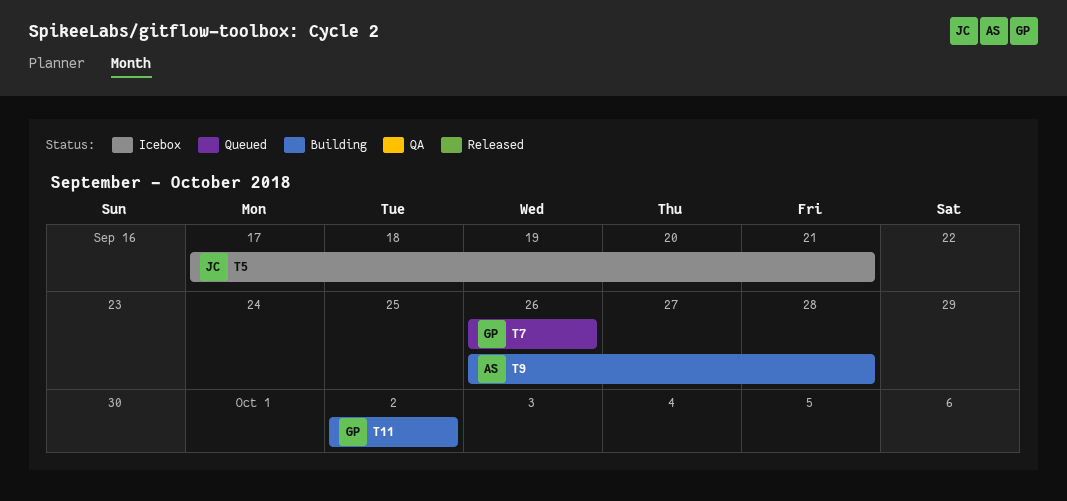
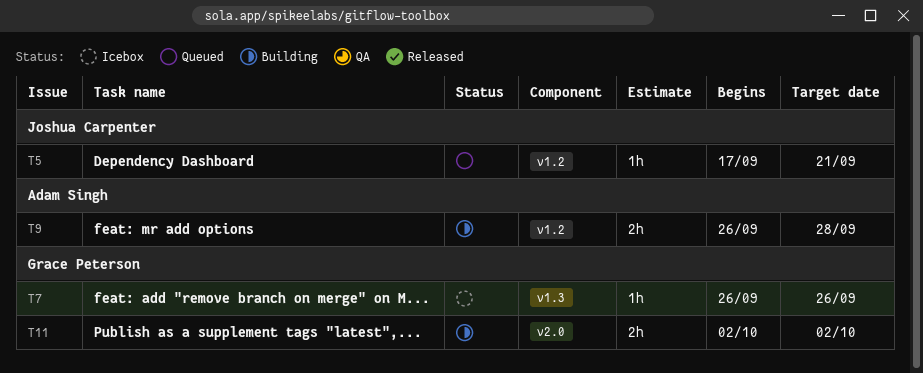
T5, status: Icebox -> Queued
T7, status: Queued -> Icebox

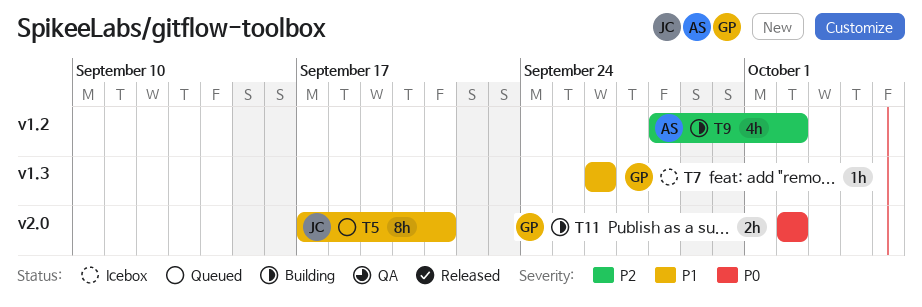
T5, label: v1.2 -> v2.0
T5, estimate: 1h -> 8h
T9, estimate: 2h -> 4h
T9, start: Sep 26 -> Sep 28
T9, due: Sep 28 -> Oct 2

